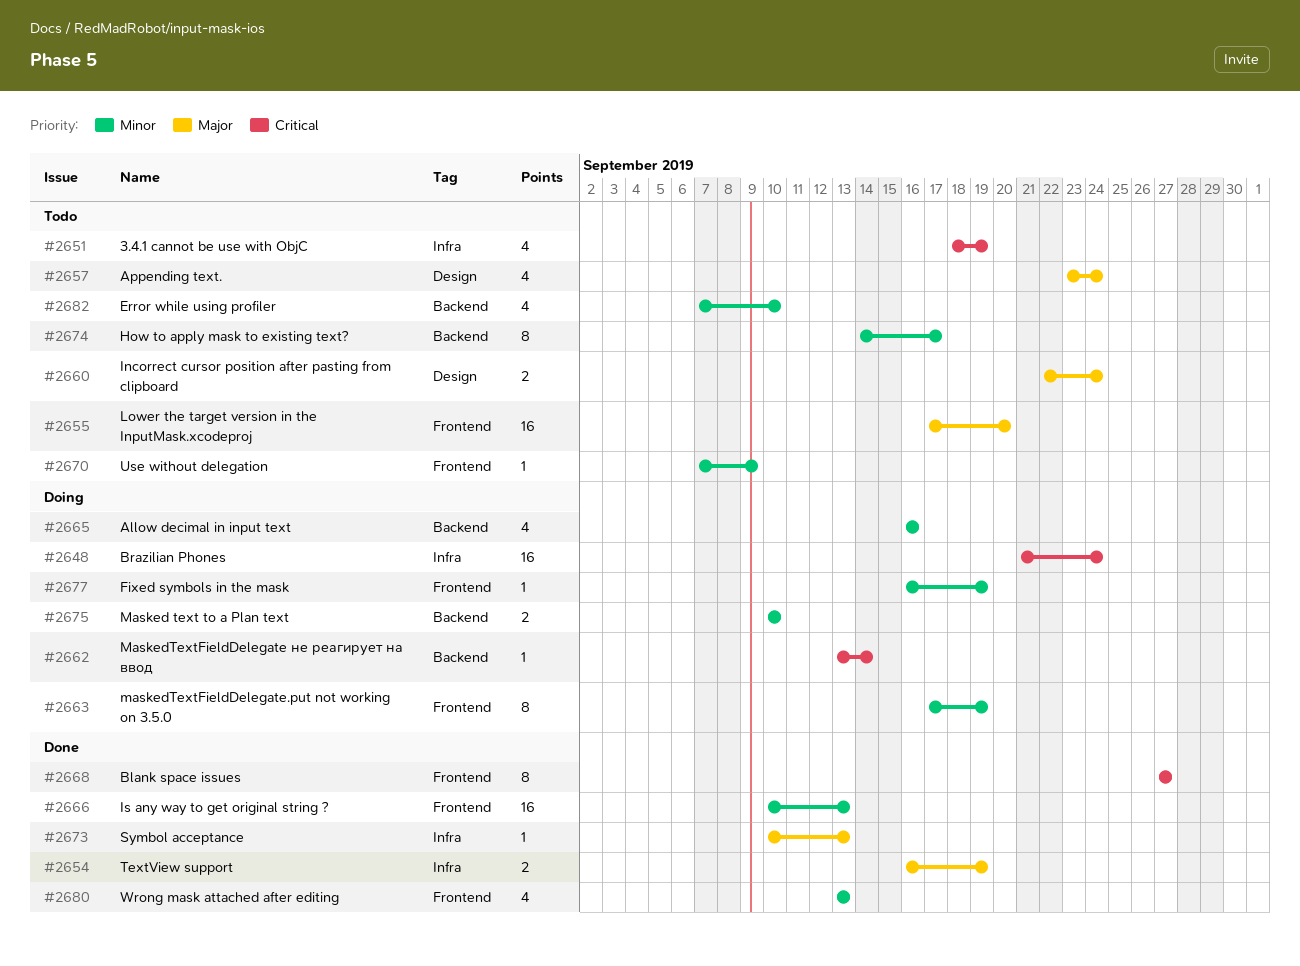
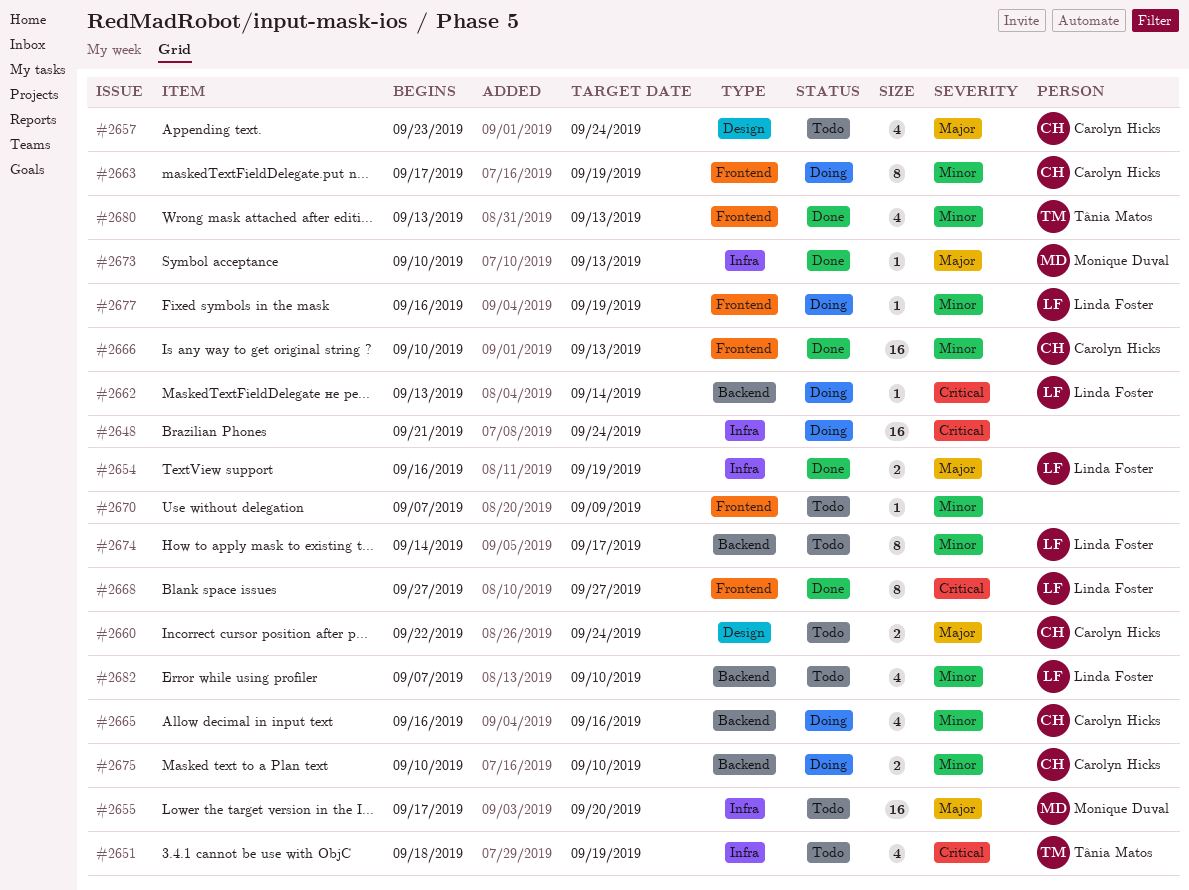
#2655, label: Frontend -> Infra

